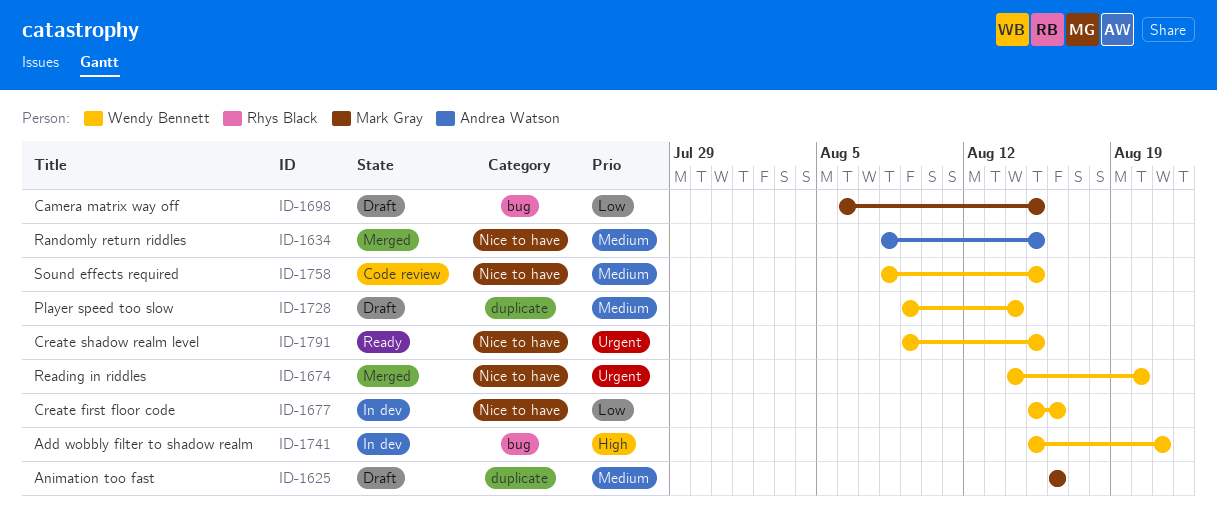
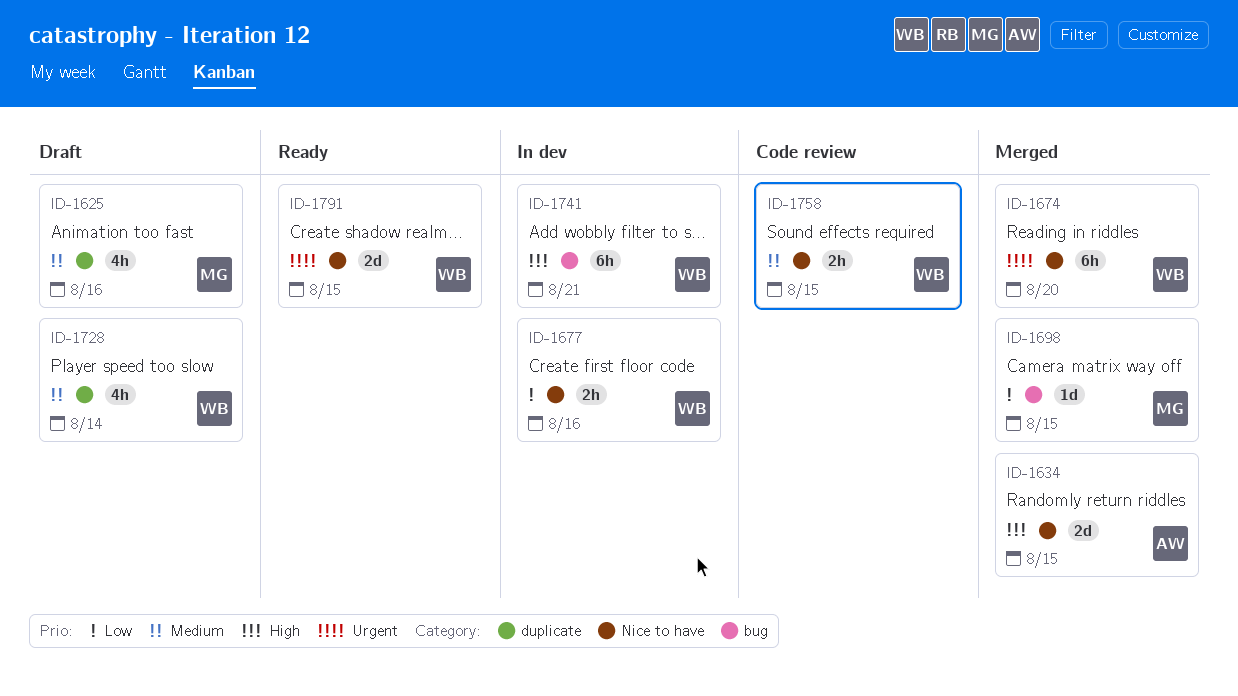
ID-1634, priority: Medium -> High
ID-1698, status: Draft -> Merged

